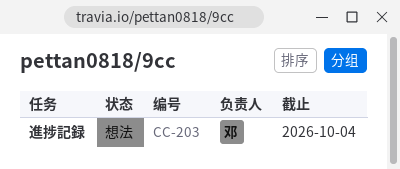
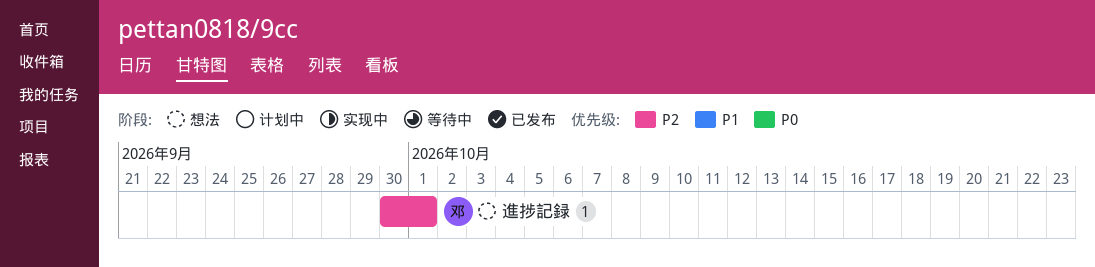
進捗記録, due: Oct 4 -> Oct 1

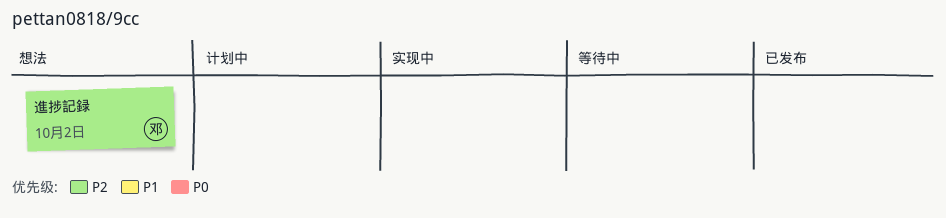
進捗記録, due: Oct 1 -> Oct 2

